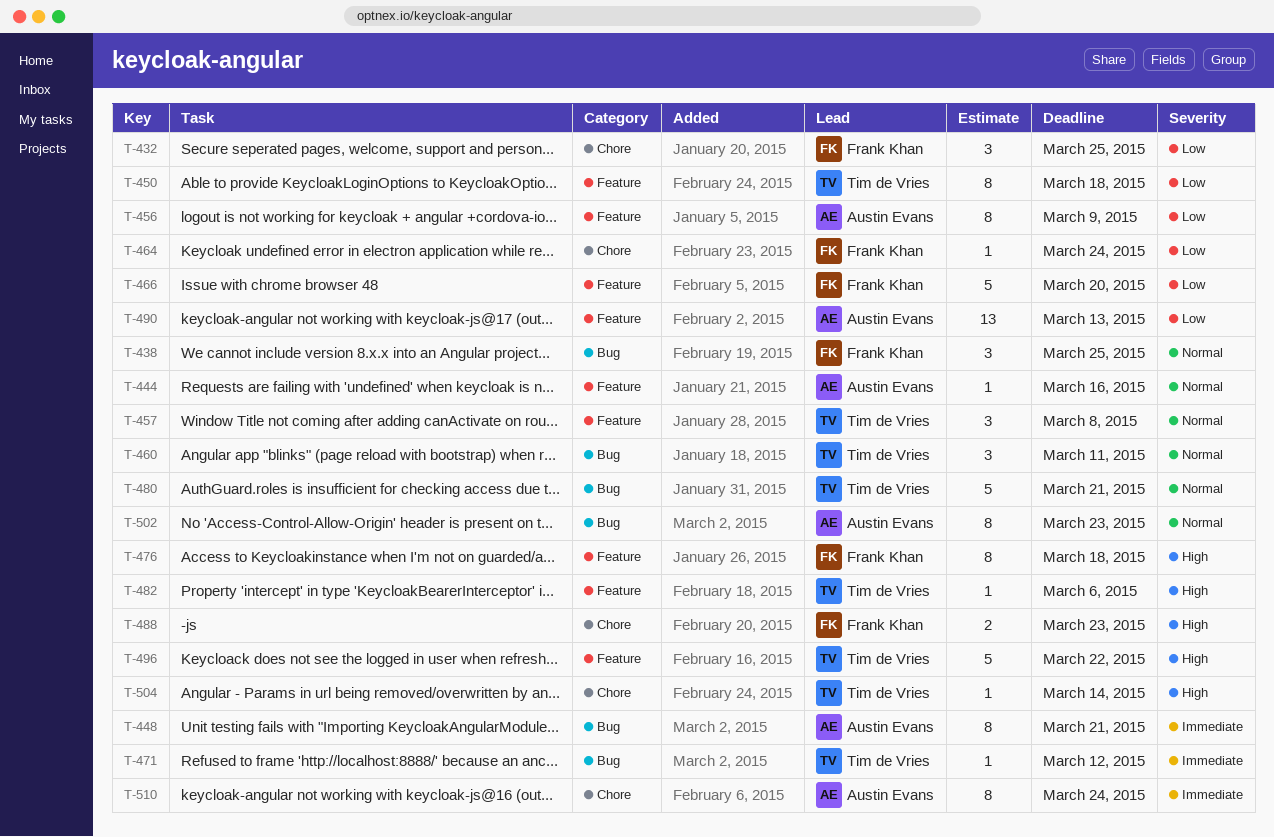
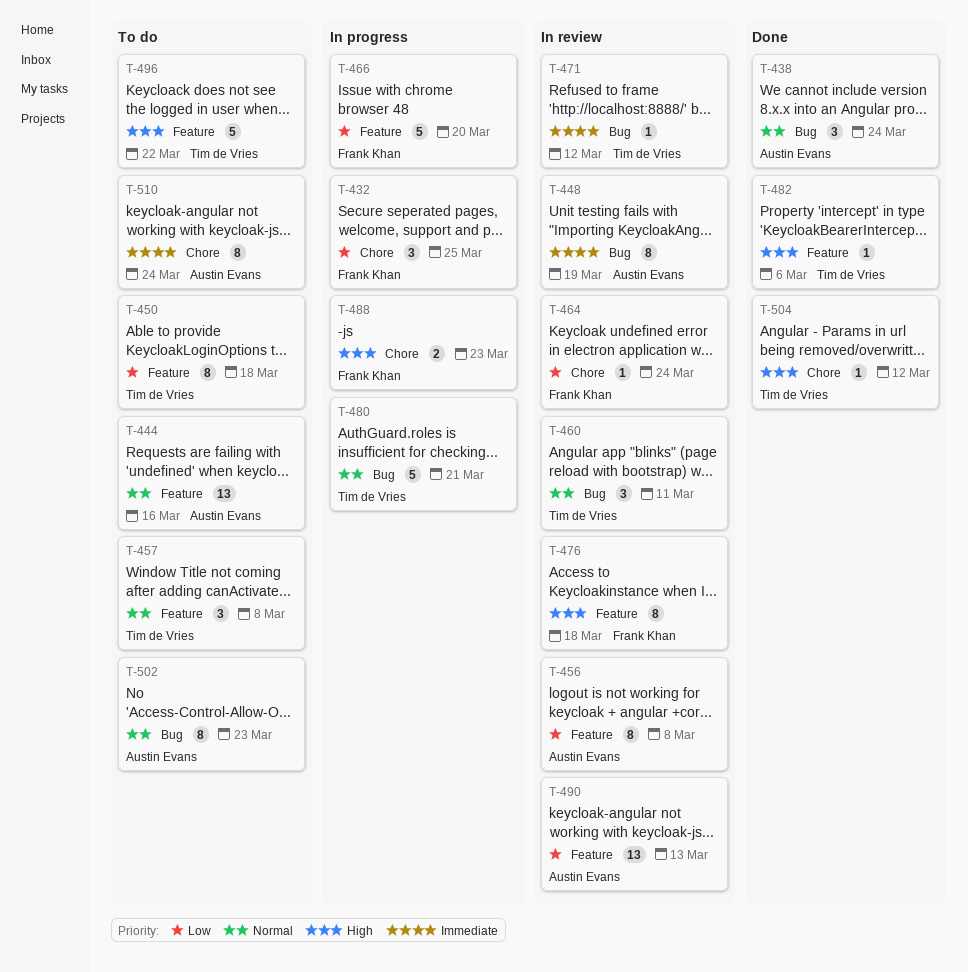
T-438, owner: Frank Khan -> Austin Evans
T-438, due: Mar 25 -> Mar 24
T-444, estimate: 1 -> 13
T-448, due: Mar 21 -> Mar 19
T-456, due: Mar 9 -> Mar 8
T-504, due: Mar 14 -> Mar 12

